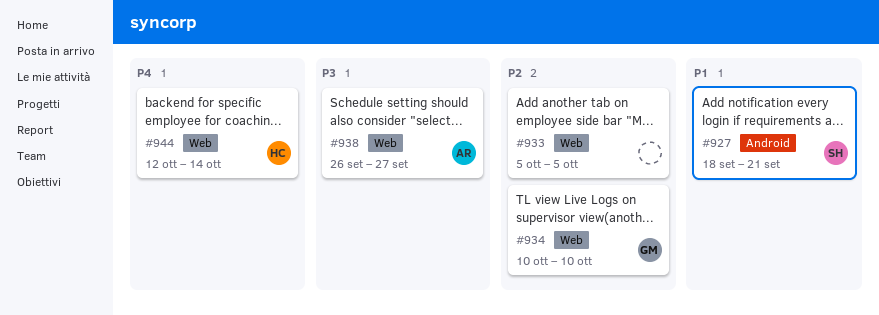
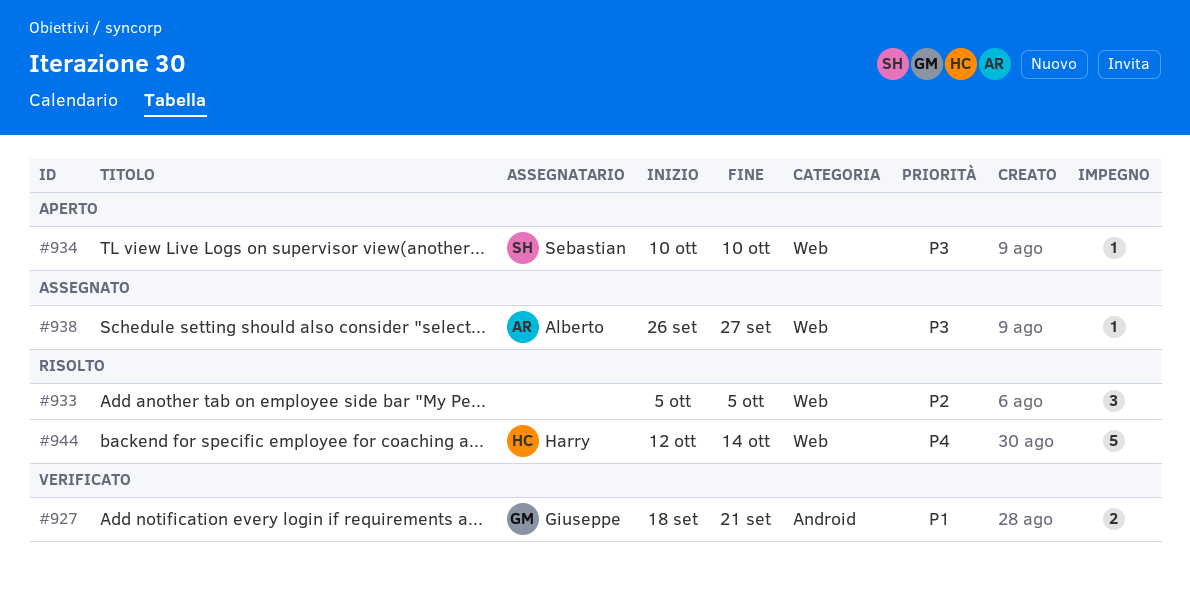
#927, owner: Sebastian -> Giuseppe
#934, owner: Giuseppe -> Sebastian
#934, priority: P2 -> P3

